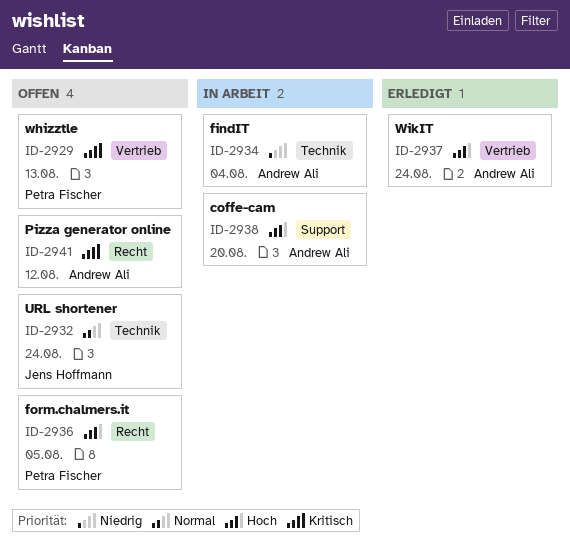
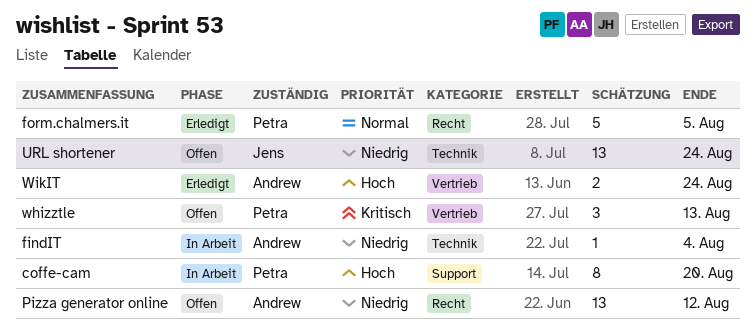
coffe-cam, owner: Andrew Ali -> Petra Fischer
form.chalmers.it, status: Offen -> Erledigt
form.chalmers.it, priority: Hoch -> Normal
Pizza generator online, priority: Kritisch -> Niedrig
URL shortener, priority: Normal -> Niedrig

